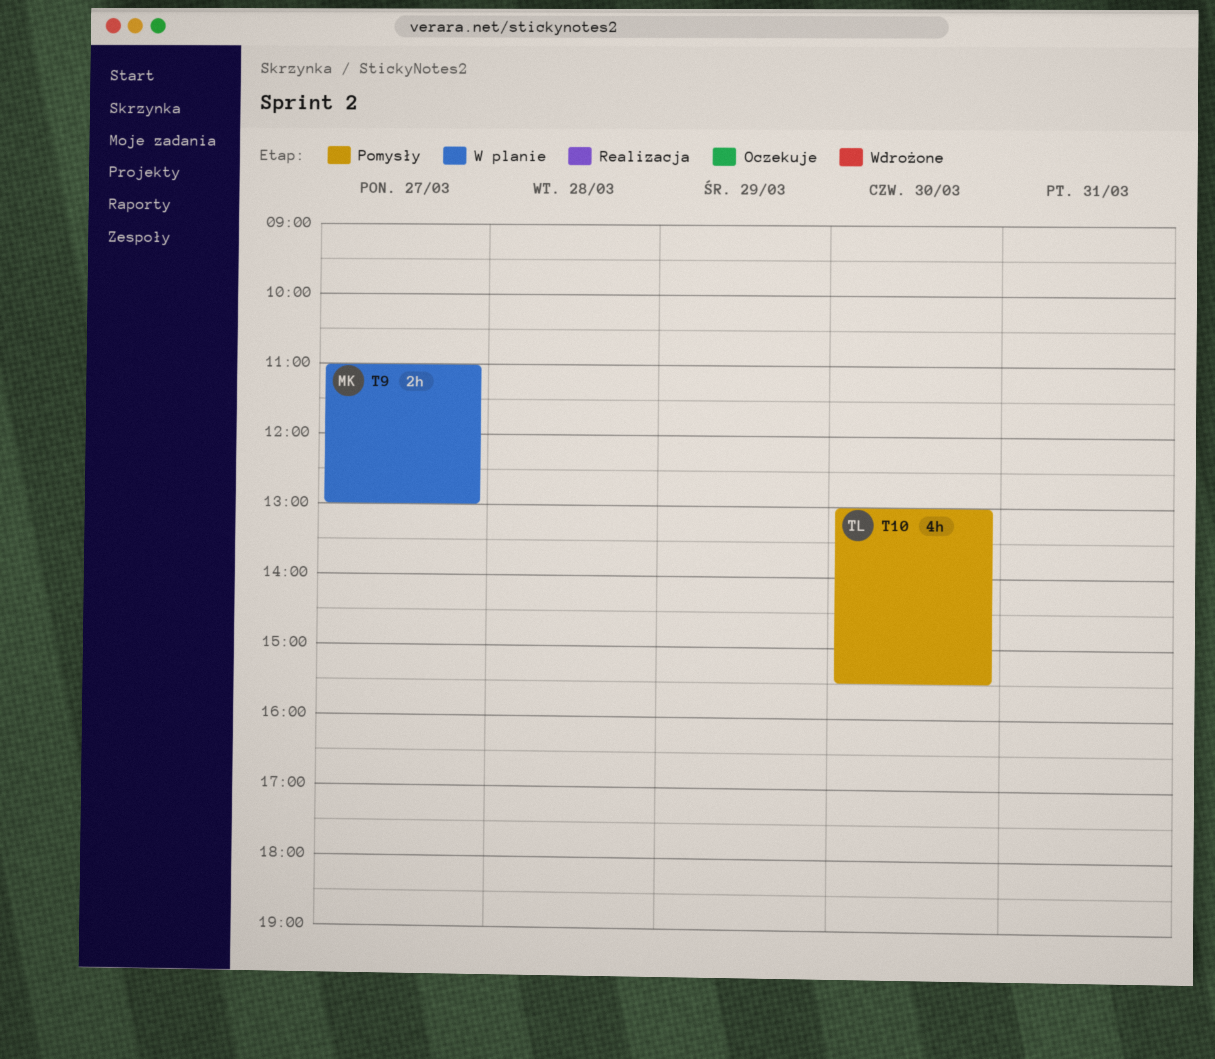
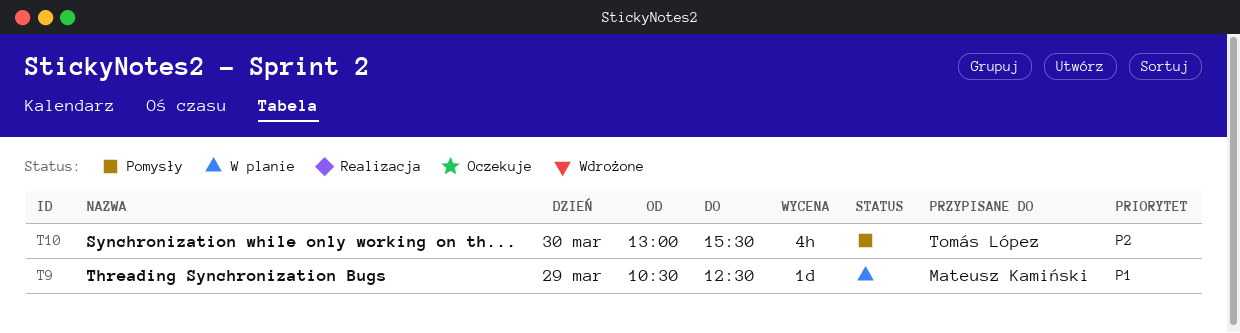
T9, estimate: 2h -> 1d
T9, day: Mar 27 -> Mar 29
T9, begins: 11:00 -> 10:30
T9, ends: 13:00 -> 12:30

